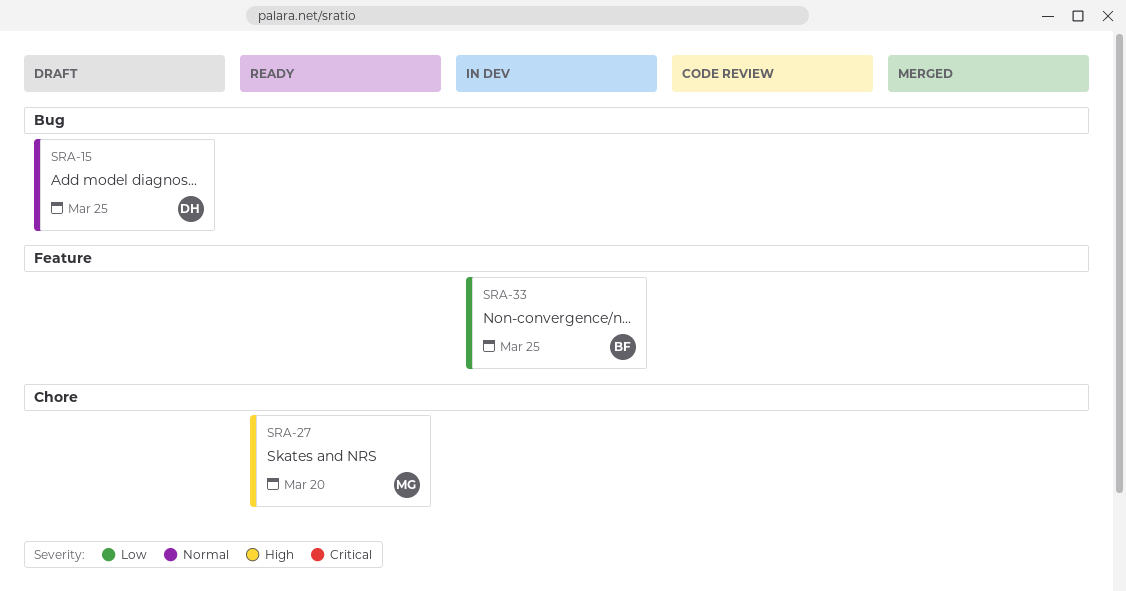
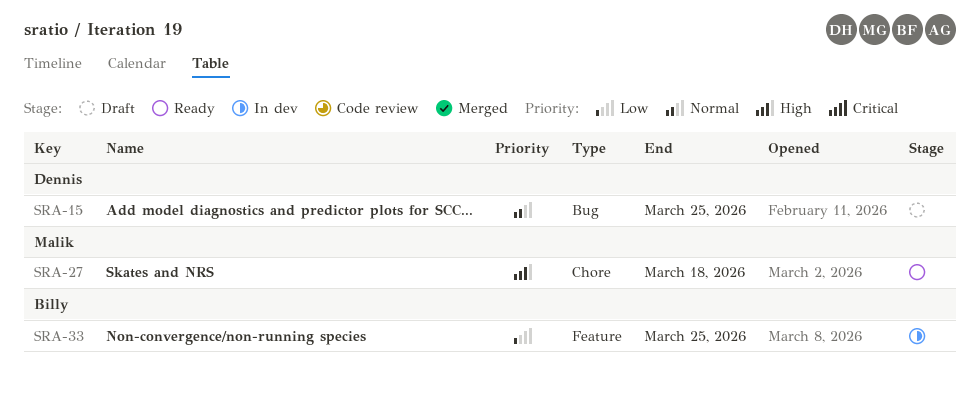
SRA-27, due: Mar 20 -> Mar 18

